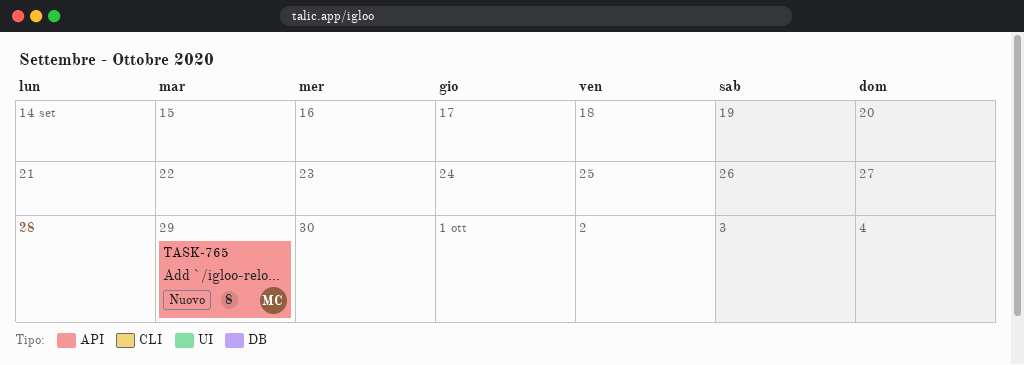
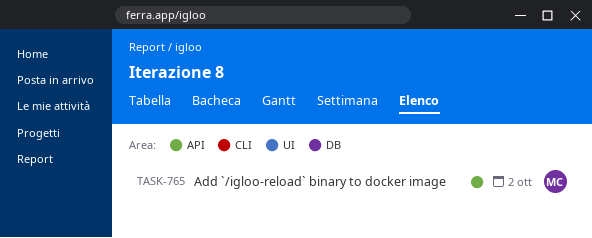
TASK-765, due: Sep 29 -> Oct 2

